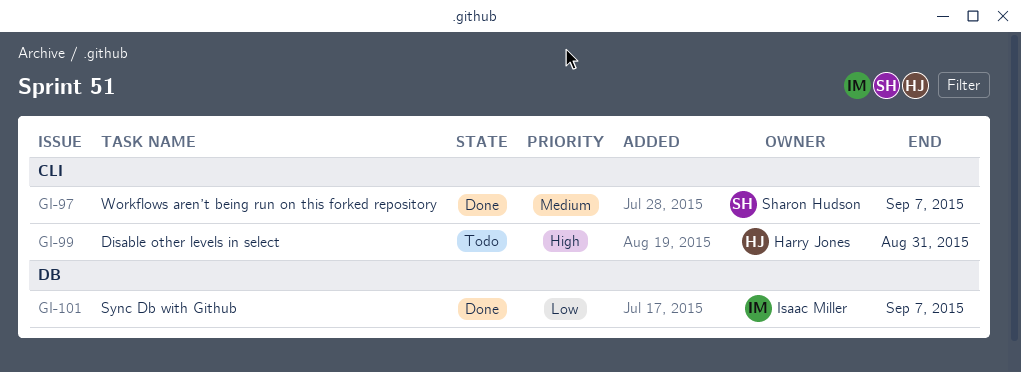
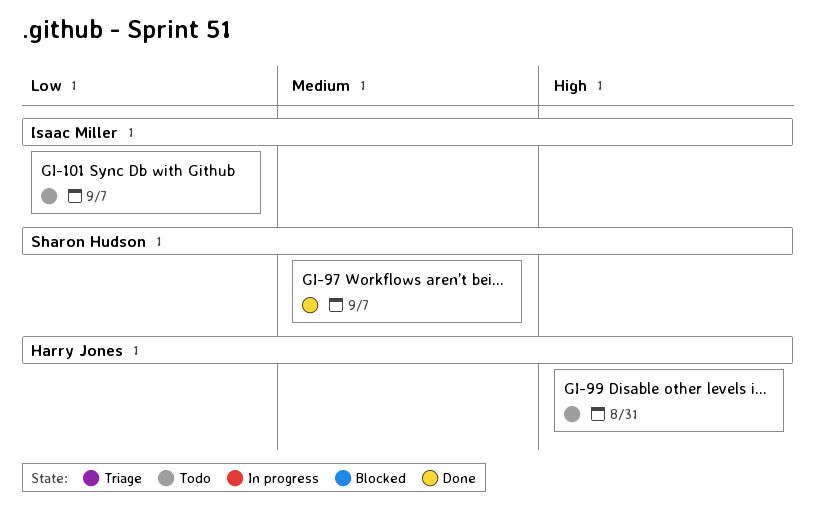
GI-101, status: Done -> Todo

